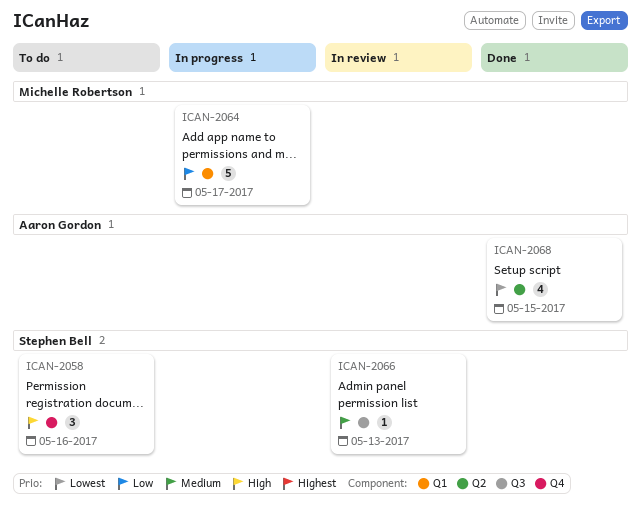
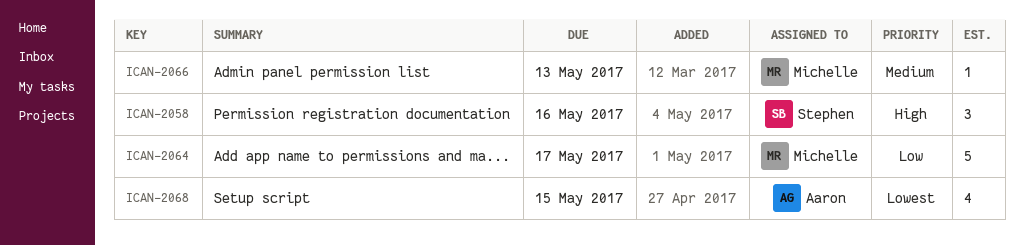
ICAN-2066, owner: Stephen Bell -> Michelle Robertson

